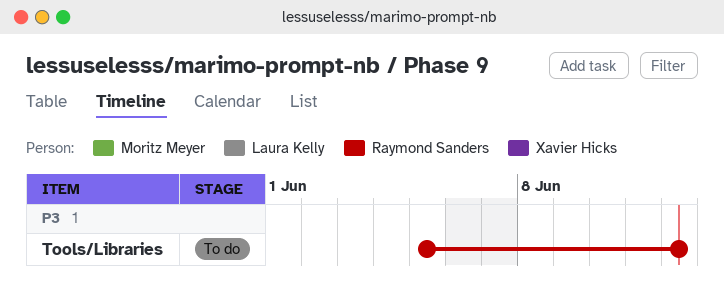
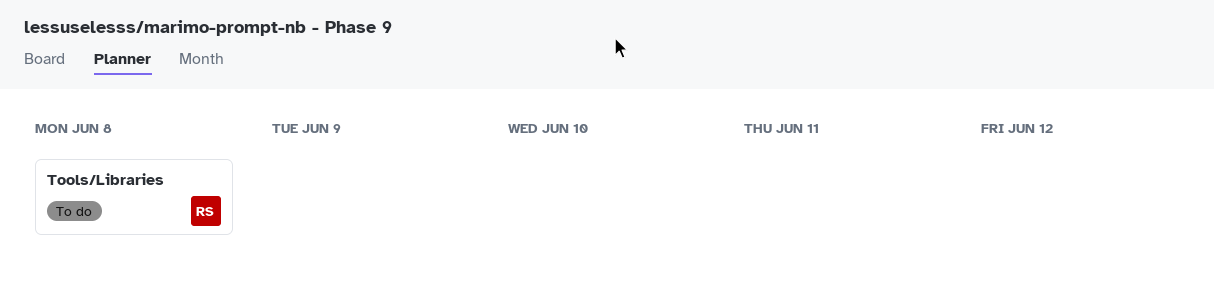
Tools/Libraries, due: Jun 12 -> Jun 8

